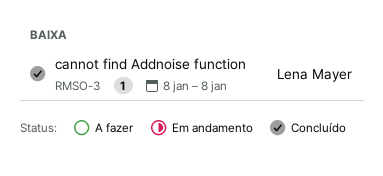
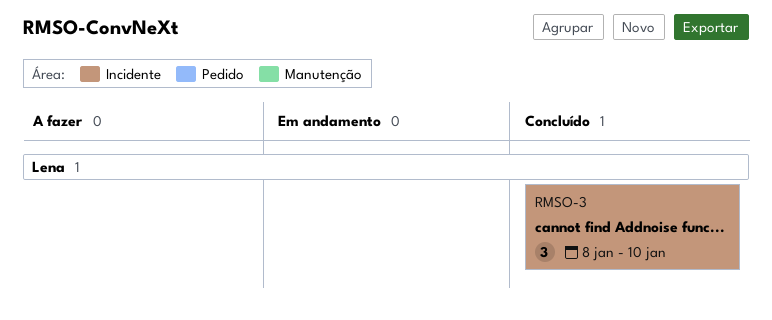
RMSO-3, estimate: 1 -> 3
RMSO-3, due: Jan 8 -> Jan 10

